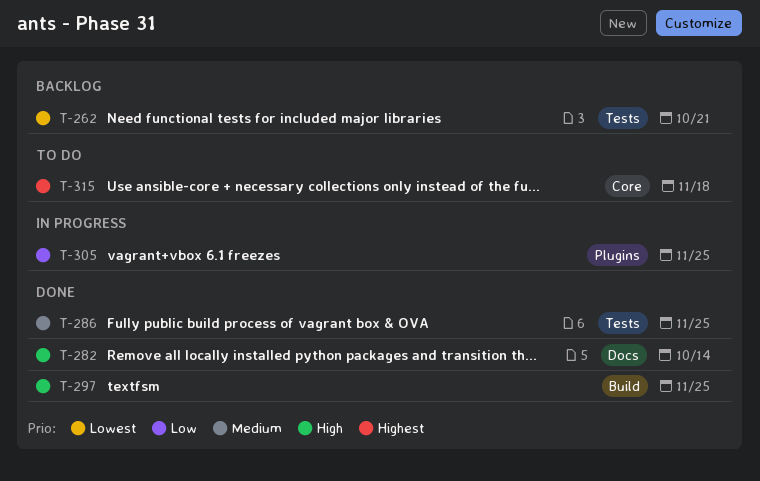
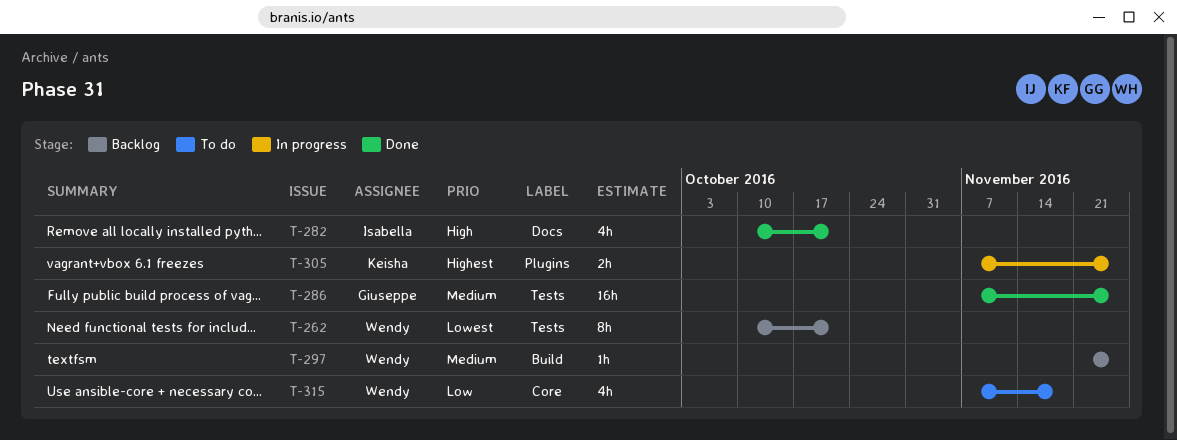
T-282, due: Oct 14 -> Oct 21
T-297, status: Done -> Backlog
T-297, priority: High -> Medium
T-305, priority: Low -> Highest
T-315, priority: Highest -> Low

